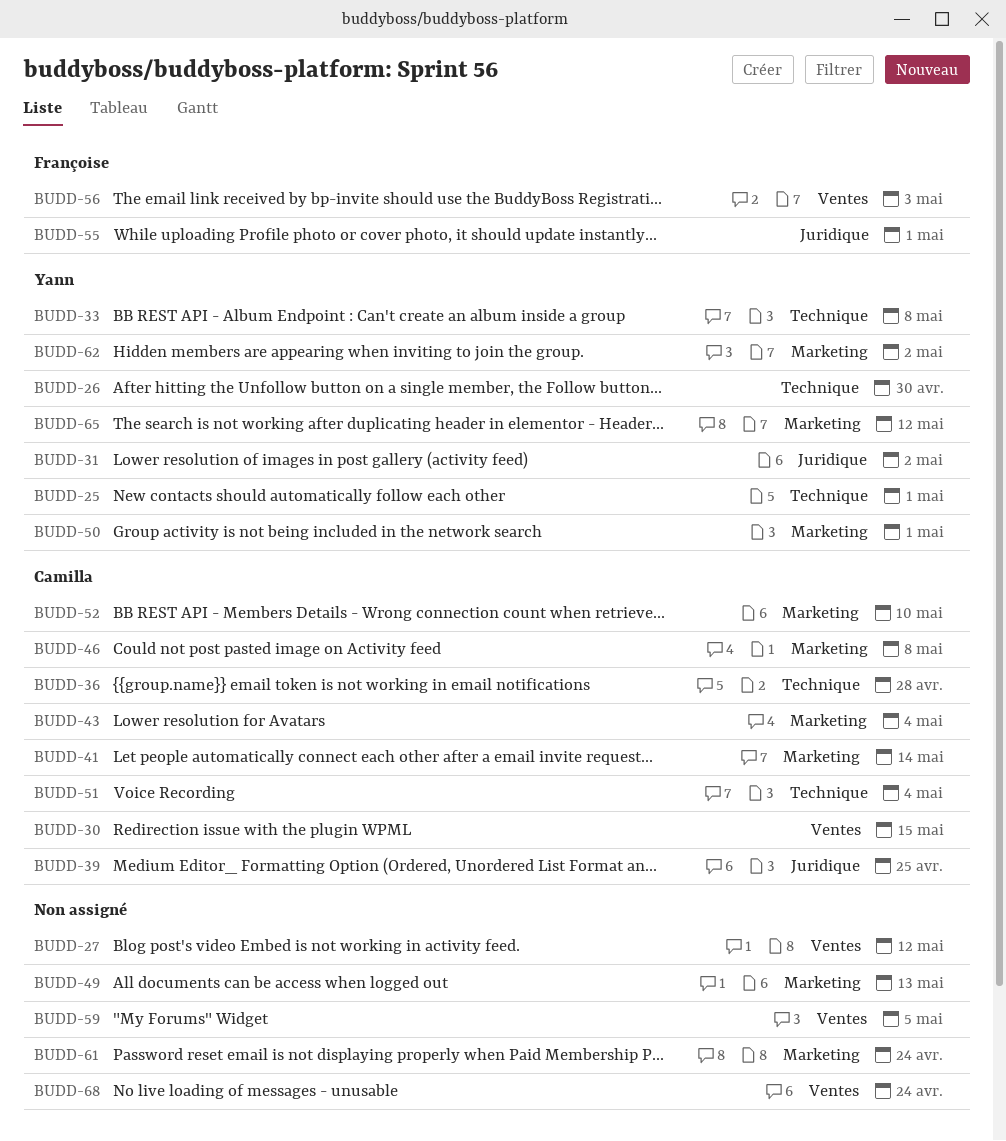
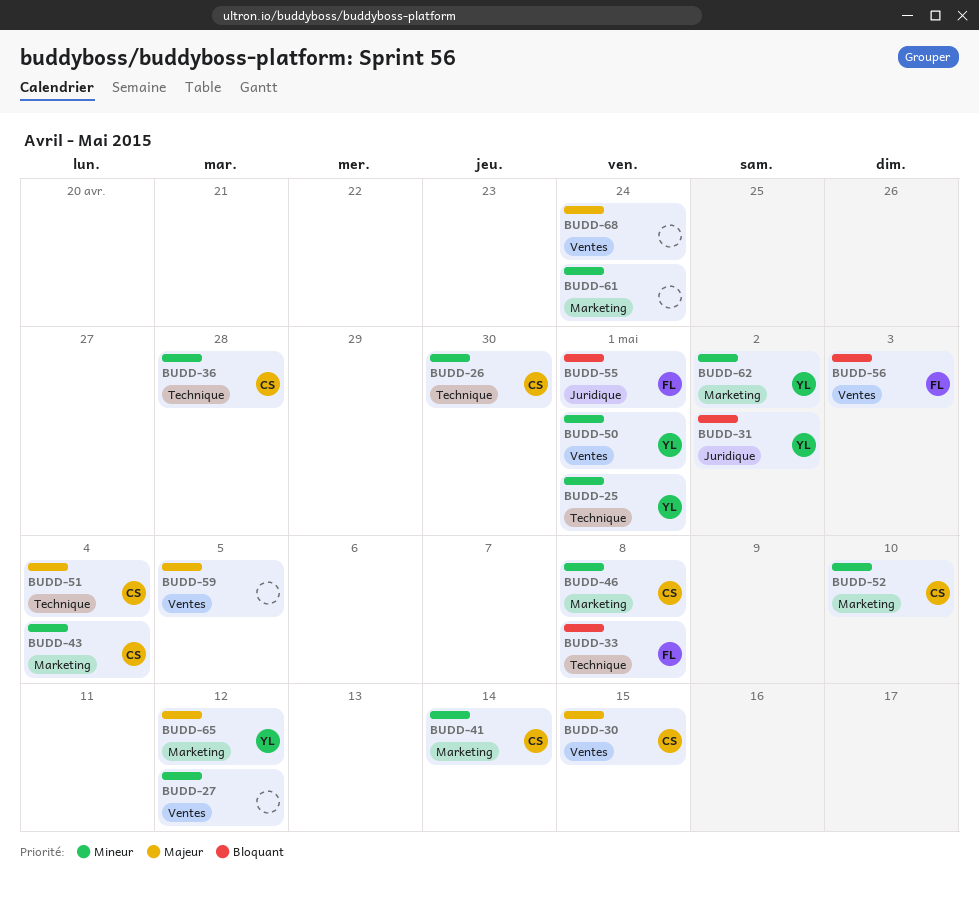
BUDD-26, owner: Yann -> Camilla
BUDD-33, owner: Yann -> Françoise
BUDD-39: present -> none
BUDD-49: present -> none
BUDD-50, label: Marketing -> Ventes

